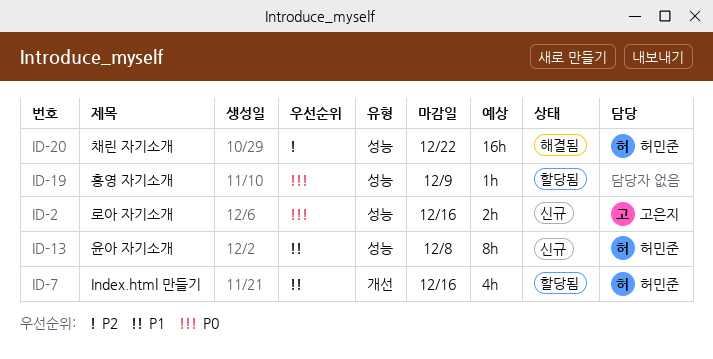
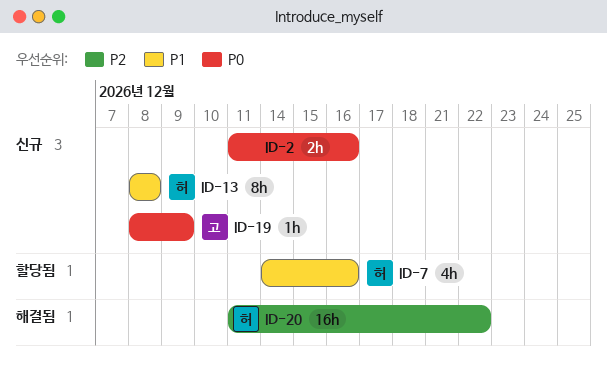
ID-2, owner: 고은지 -> none
ID-19, status: 할당됨 -> 신규
ID-19, owner: none -> 고은지

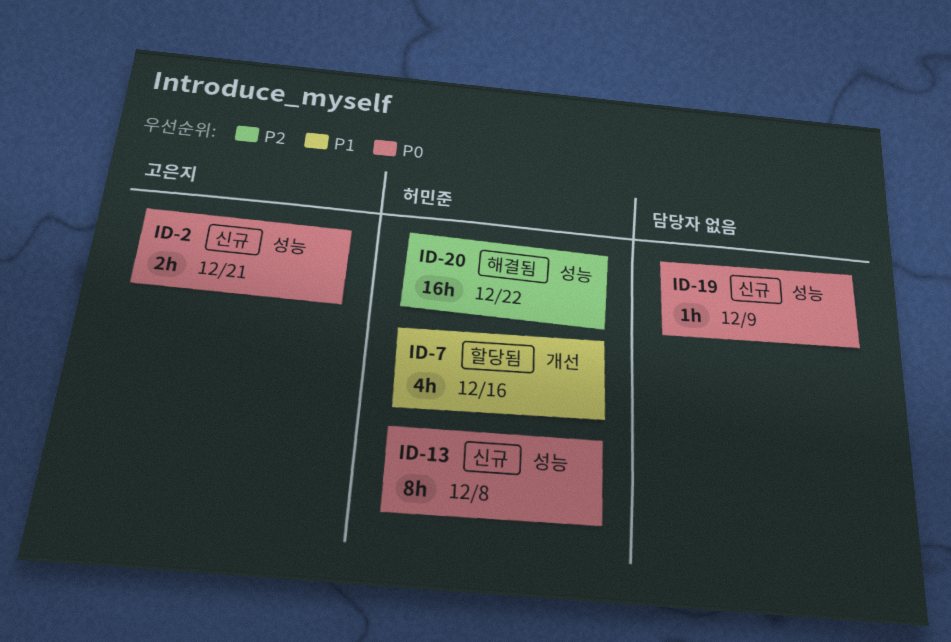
ID-2, owner: none -> 고은지
ID-2, due: Dec 16 -> Dec 21
ID-13, priority: P1 -> P0
ID-19, owner: 고은지 -> none

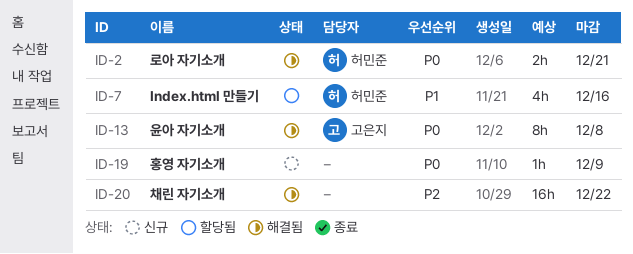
ID-2, status: 신규 -> 해결됨
ID-2, owner: 고은지 -> 허민준
ID-13, status: 신규 -> 해결됨
ID-13, owner: 허민준 -> 고은지
ID-20, owner: 허민준 -> none

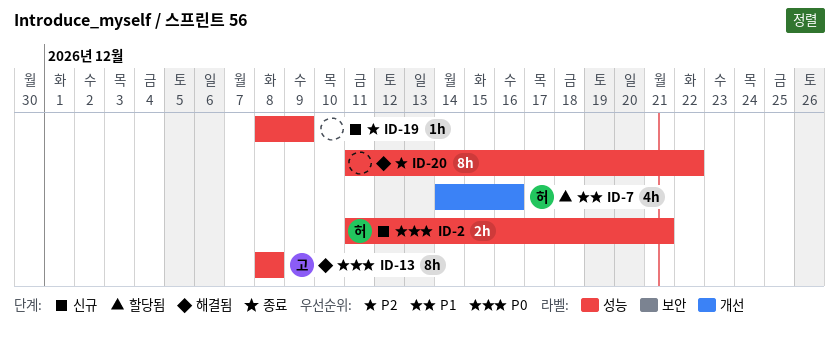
ID-2, status: 해결됨 -> 신규
ID-19, priority: P0 -> P2
ID-20, estimate: 16h -> 8h

